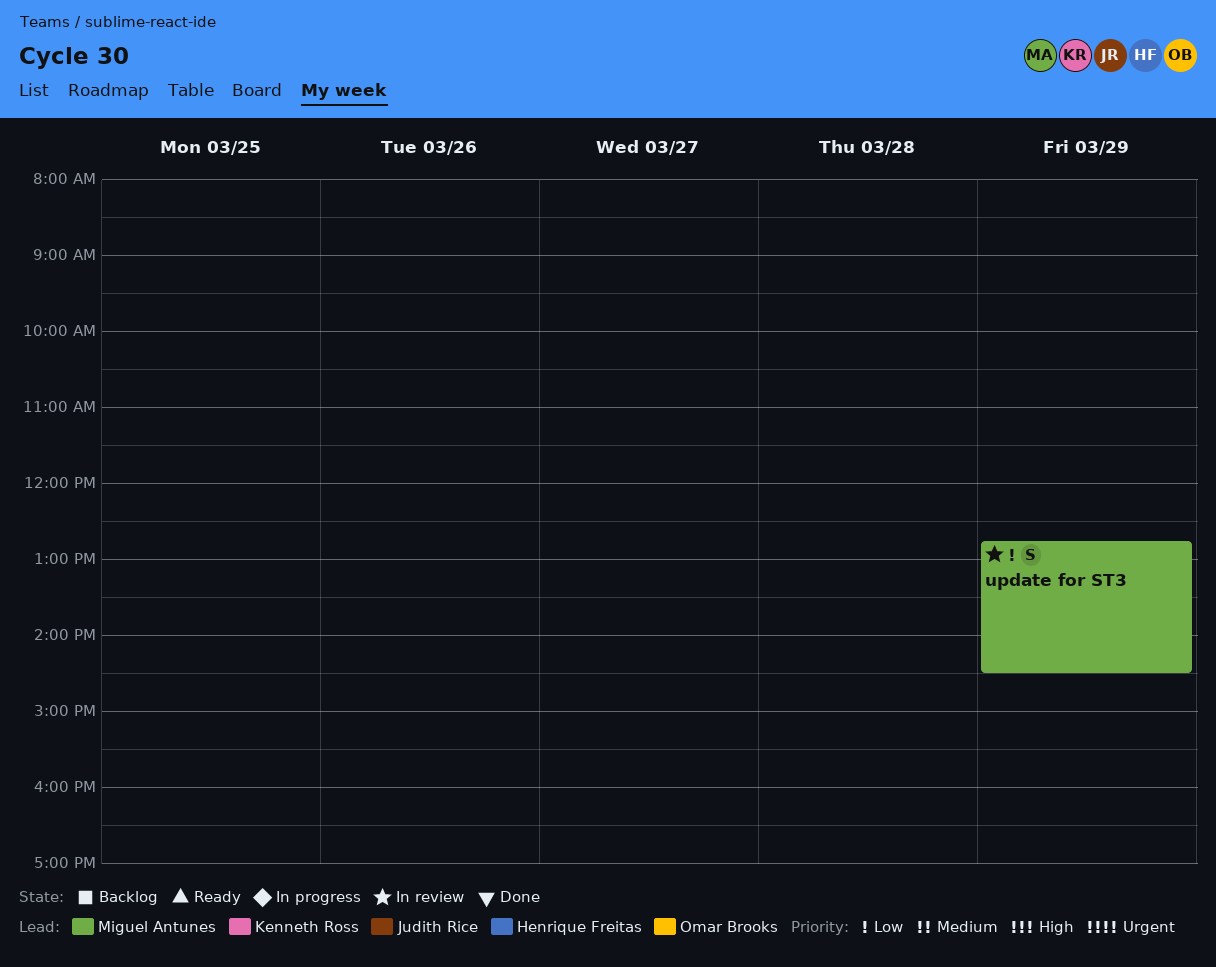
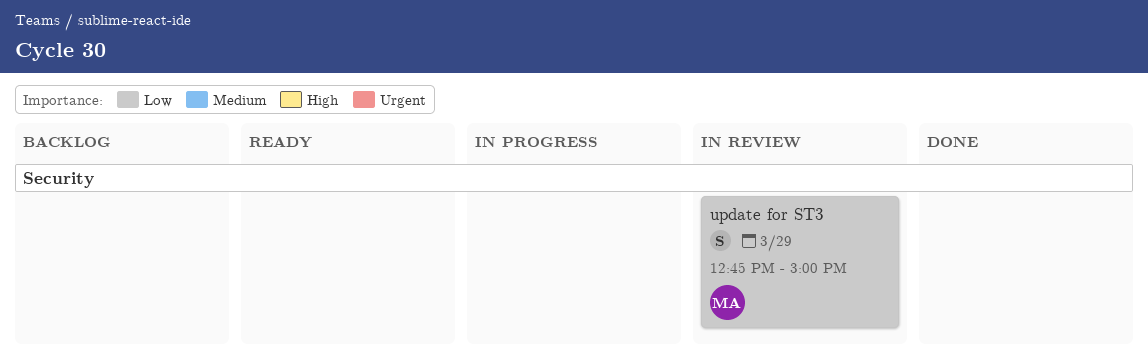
update for ST3, ends: 14:30 -> 15:00

